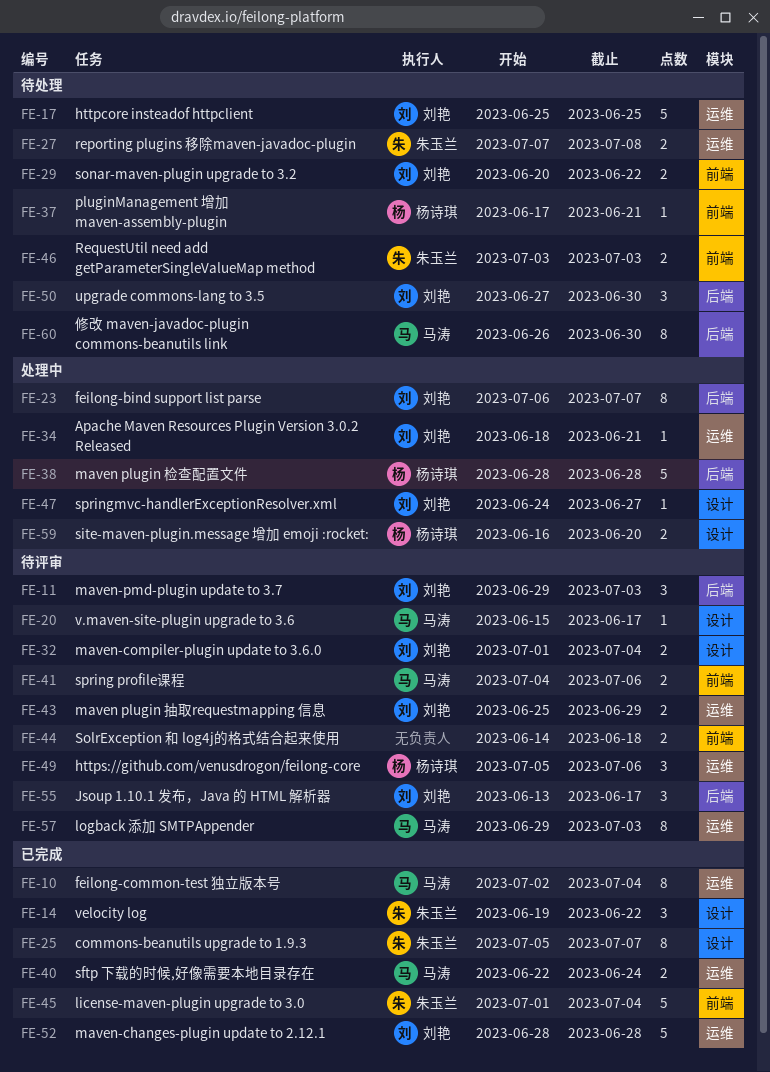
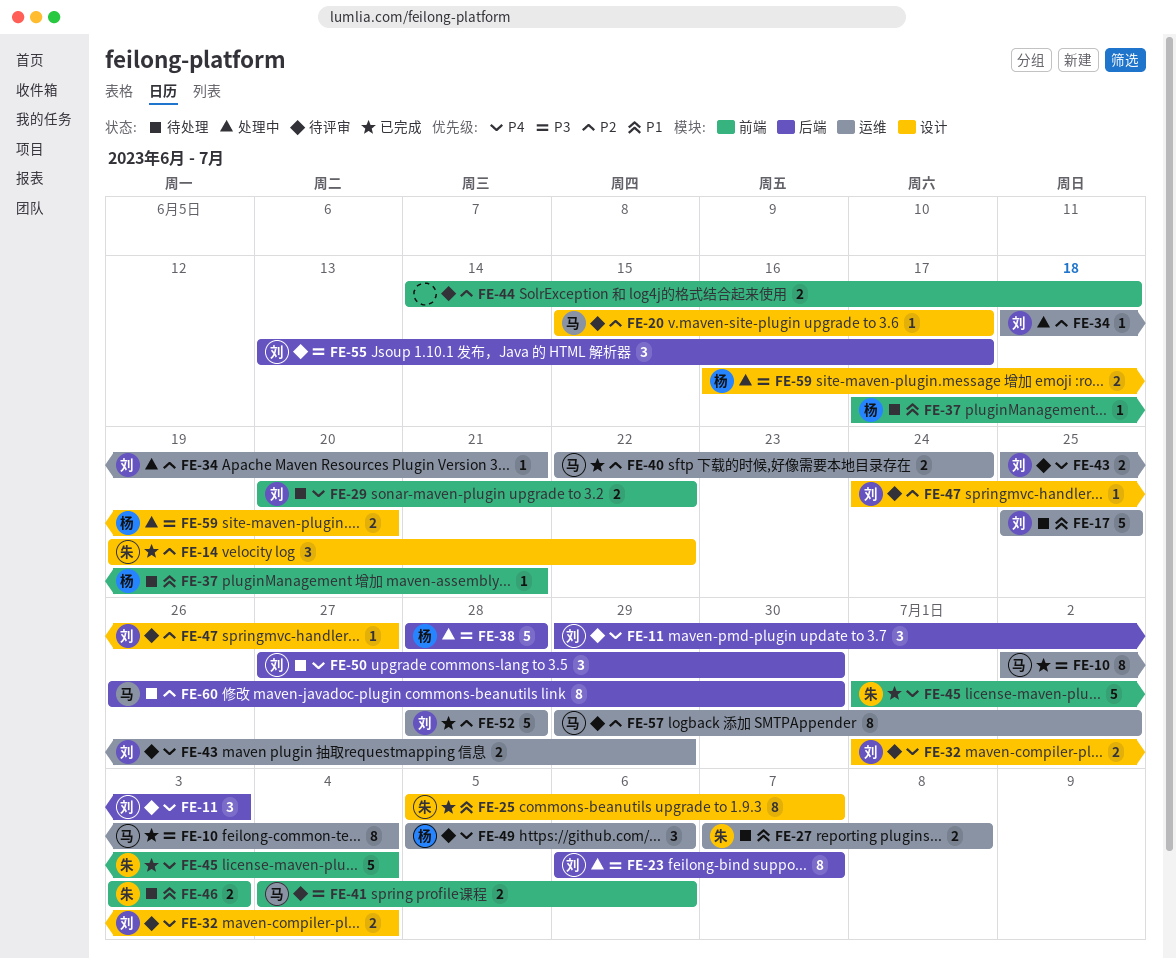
FE-47, status: 处理中 -> 待评审
FE-57, due: Jul 3 -> Jul 2

